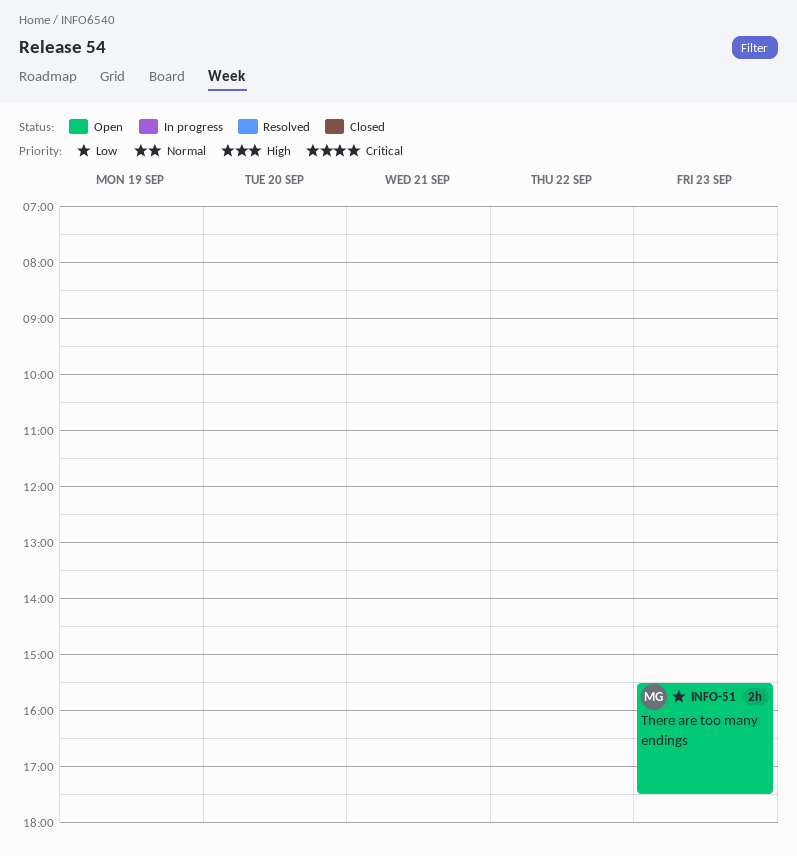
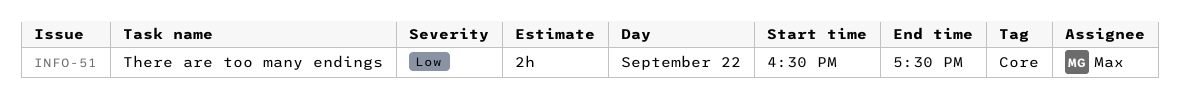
INFO-51, day: Sep 23 -> Sep 22
INFO-51, begins: 15:30 -> 16:30

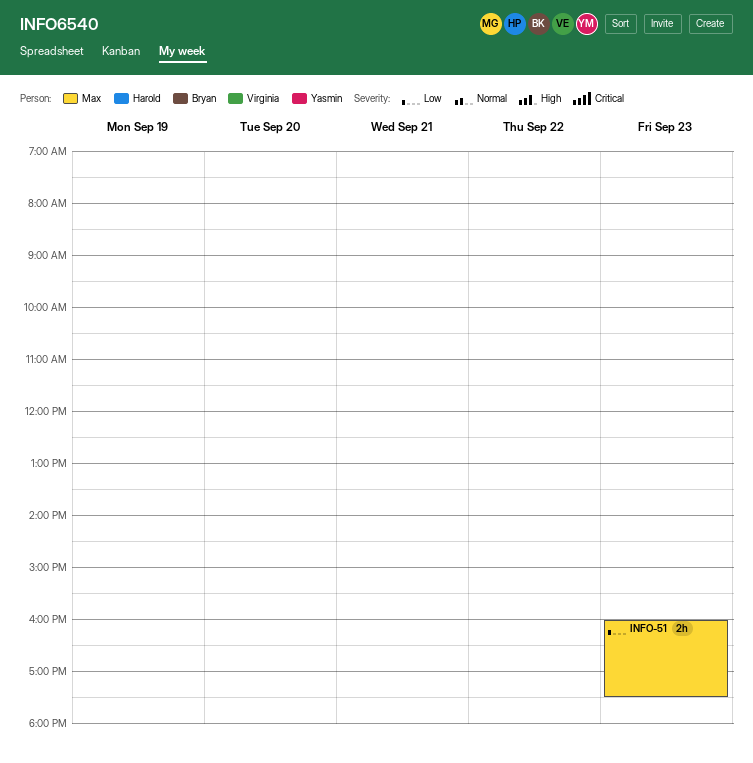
INFO-51, day: Sep 22 -> Sep 23
INFO-51, begins: 16:30 -> 16:00

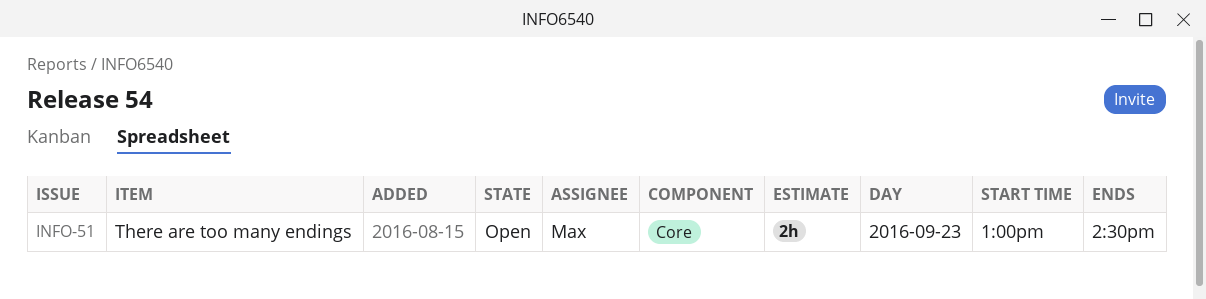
INFO-51, begins: 16:00 -> 13:00
INFO-51, ends: 17:30 -> 14:30

